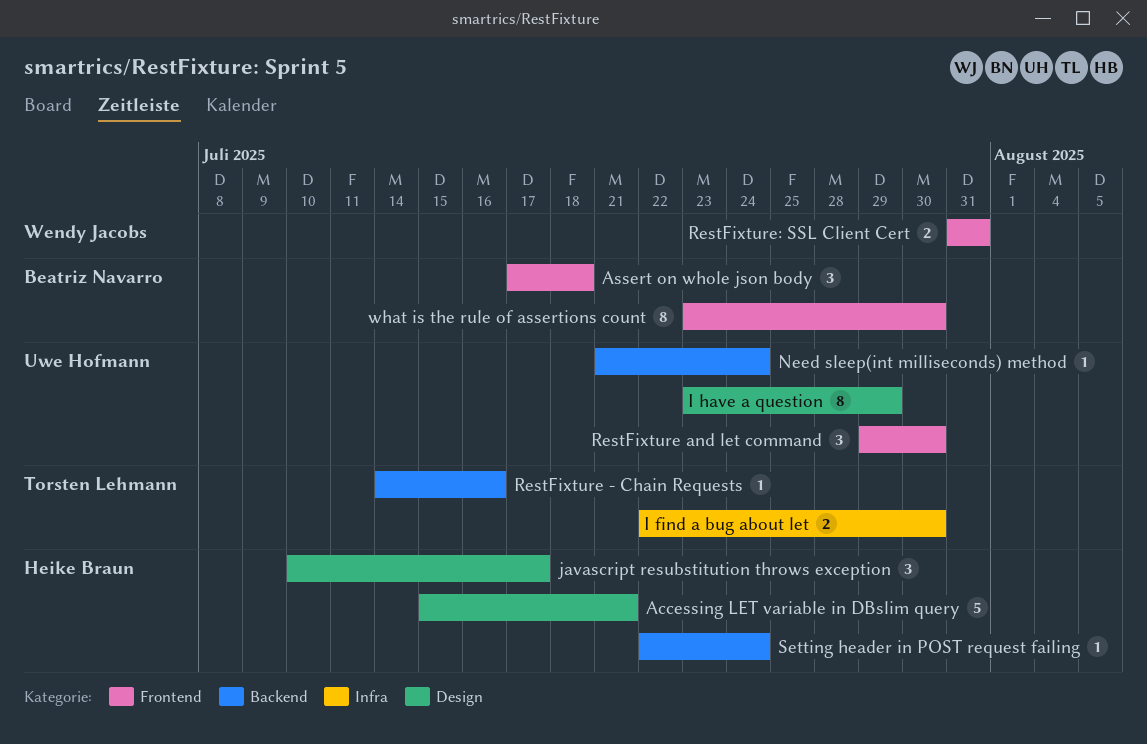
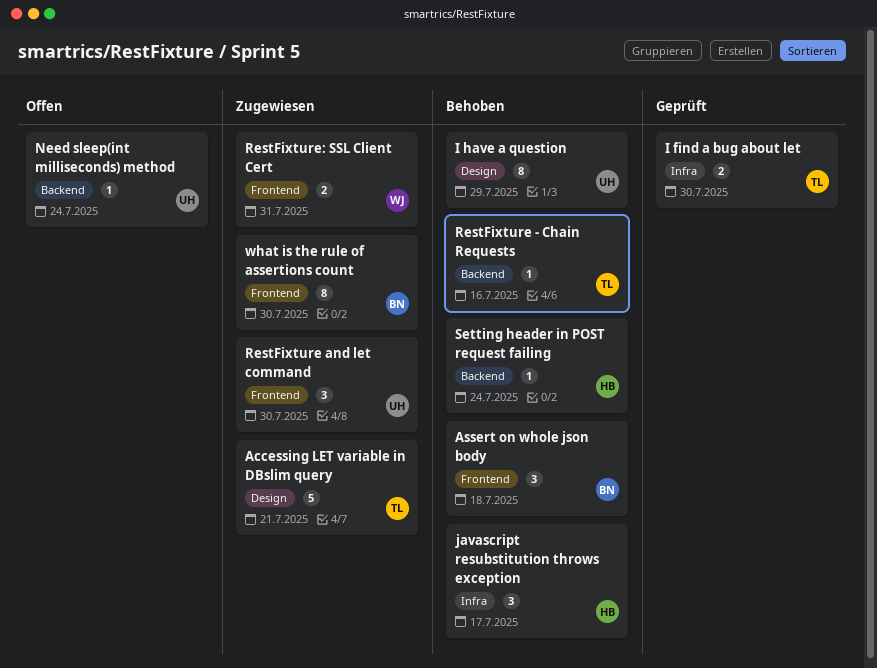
Accessing LET variable in DBslim query, owner: Heike Braun -> Torsten Lehmann
javascript resubstitution throws exception, label: Design -> Infra

